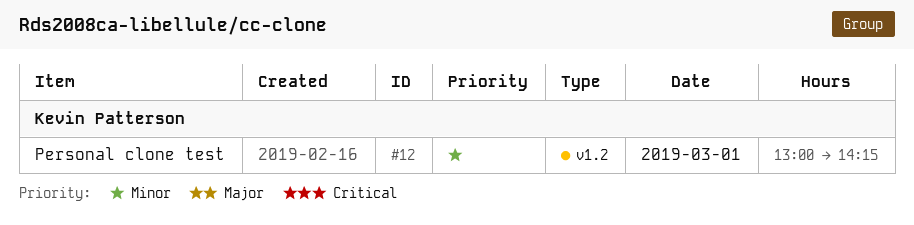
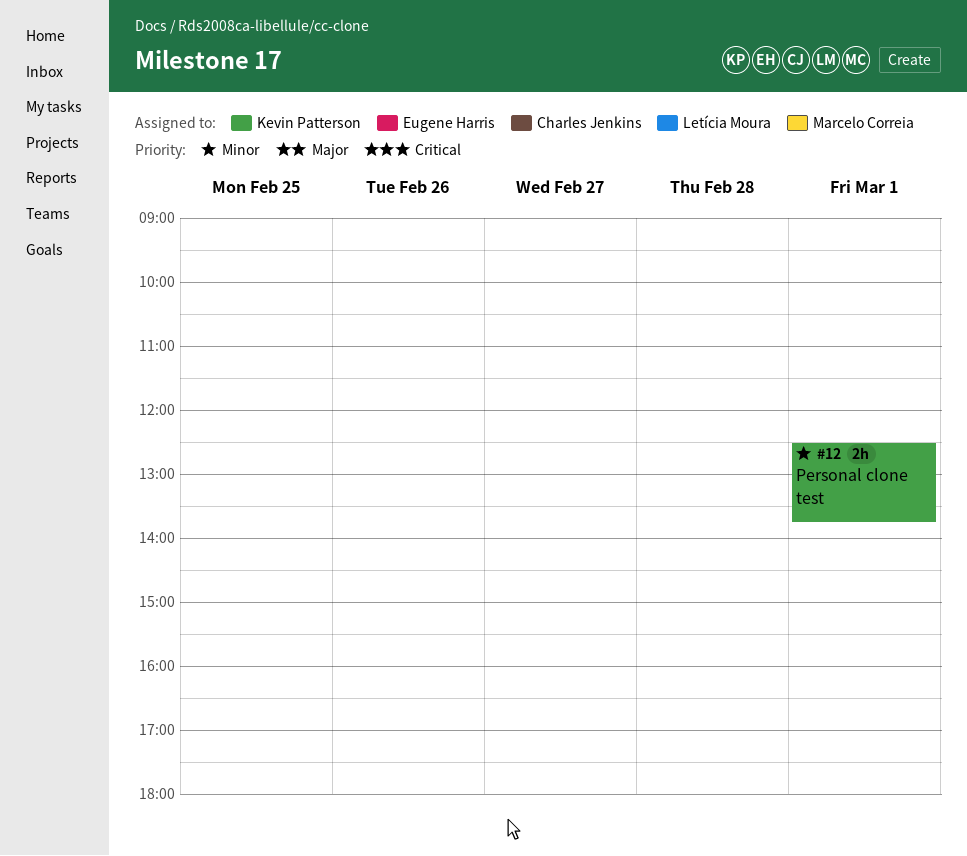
#12, begins: 13:00 -> 12:30
#12, ends: 14:15 -> 13:45

